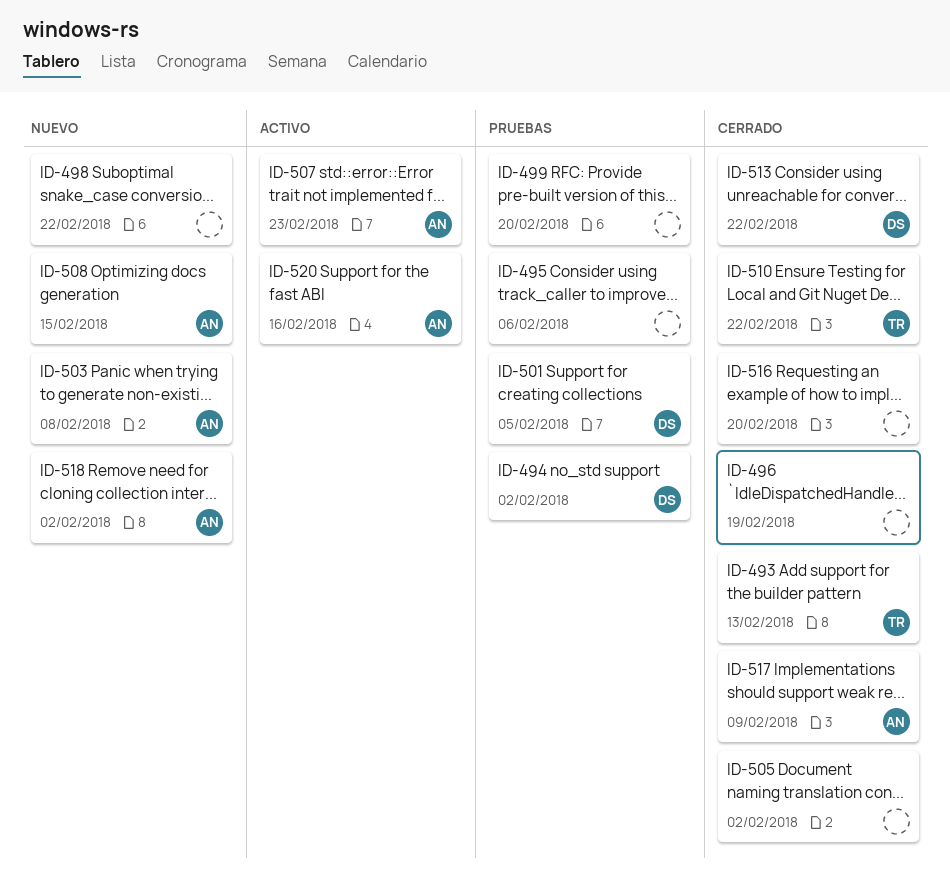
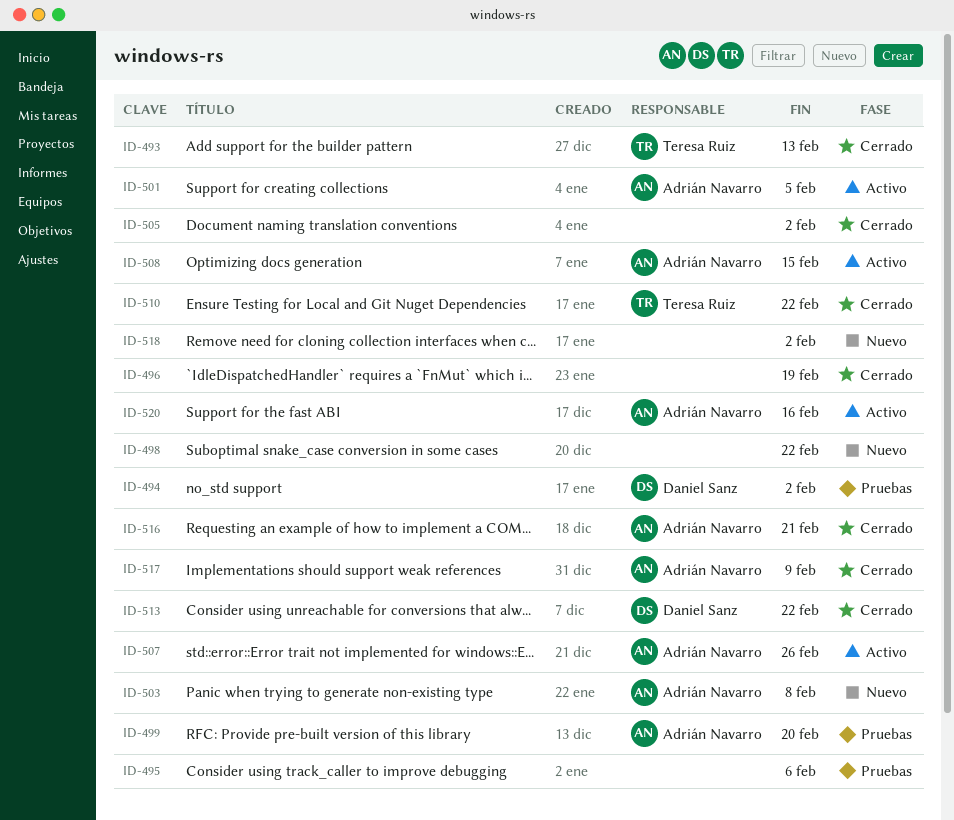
ID-499, owner: none -> Adrián Navarro
ID-501, status: Pruebas -> Activo
ID-501, owner: Daniel Sanz -> Adrián Navarro
ID-507, due: Feb 23 -> Feb 26
ID-508, status: Nuevo -> Activo
ID-516, owner: none -> Adrián Navarro
ID-516, due: Feb 20 -> Feb 21
ID-518, owner: Adrián Navarro -> none

